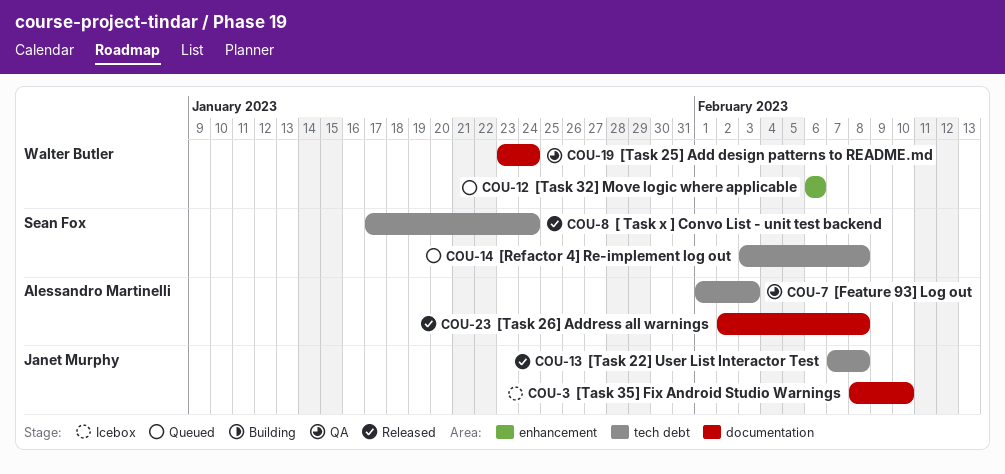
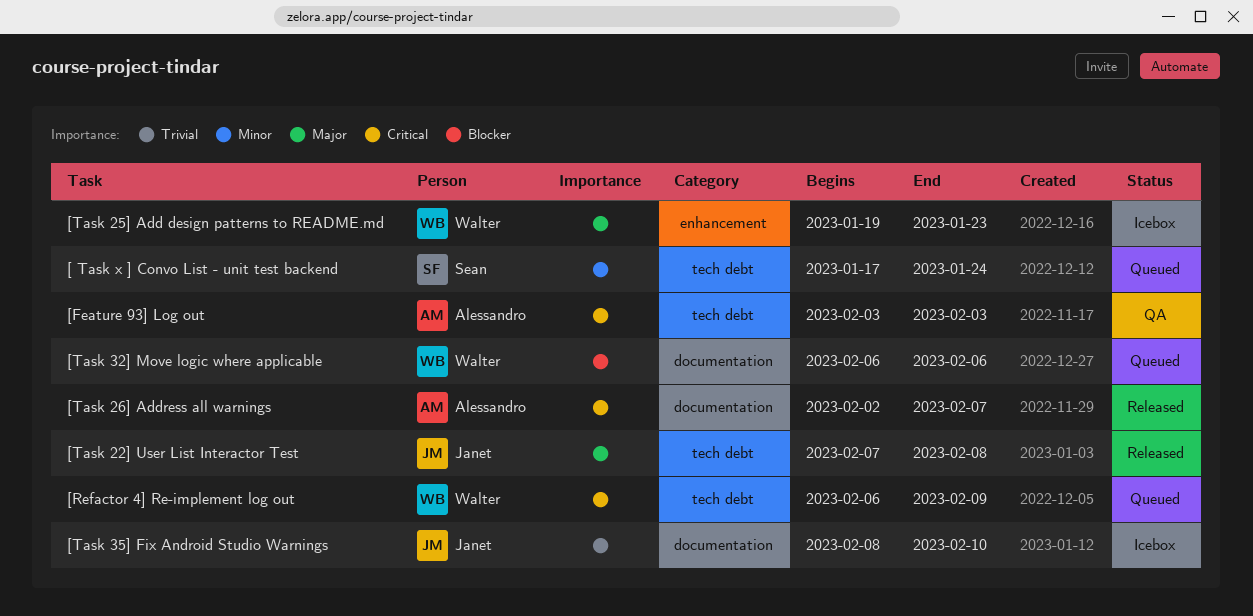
[ Task x ] Convo List - unit test backend, status: Released -> Queued
[Feature 93] Log out, start: Feb 1 -> Feb 3
[Refactor 4] Re-implement log out, owner: Sean Fox -> Walter Butler
[Refactor 4] Re-implement log out, start: Feb 3 -> Feb 6
[Refactor 4] Re-implement log out, due: Feb 8 -> Feb 9
[Task 25] Add design patterns to README.md, status: QA -> Icebox
[Task 25] Add design patterns to README.md, label: documentation -> enhancement
[Task 25] Add design patterns to README.md, start: Jan 23 -> Jan 19
[Task 25] Add design patterns to README.md, due: Jan 24 -> Jan 23
[Task 26] Address all warnings, due: Feb 8 -> Feb 7
[Task 32] Move logic where applicable, label: enhancement -> documentation

